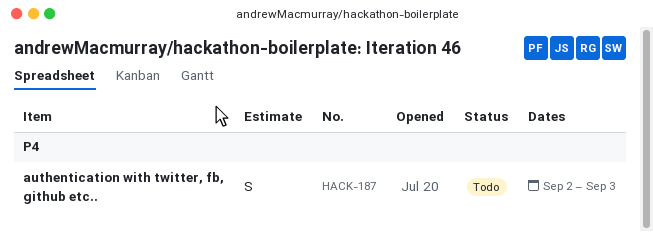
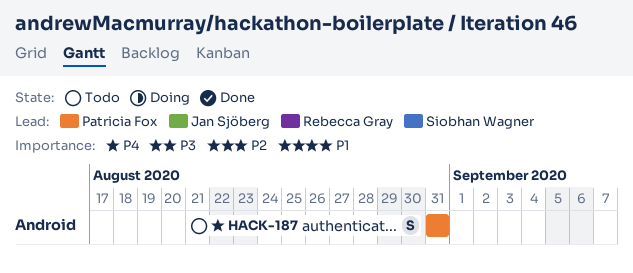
HACK-187, start: Sep 2 -> Aug 31
HACK-187, due: Sep 3 -> Aug 31

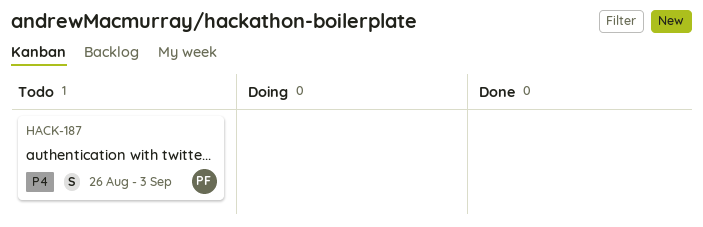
HACK-187, start: Aug 31 -> Aug 26
HACK-187, due: Aug 31 -> Sep 3

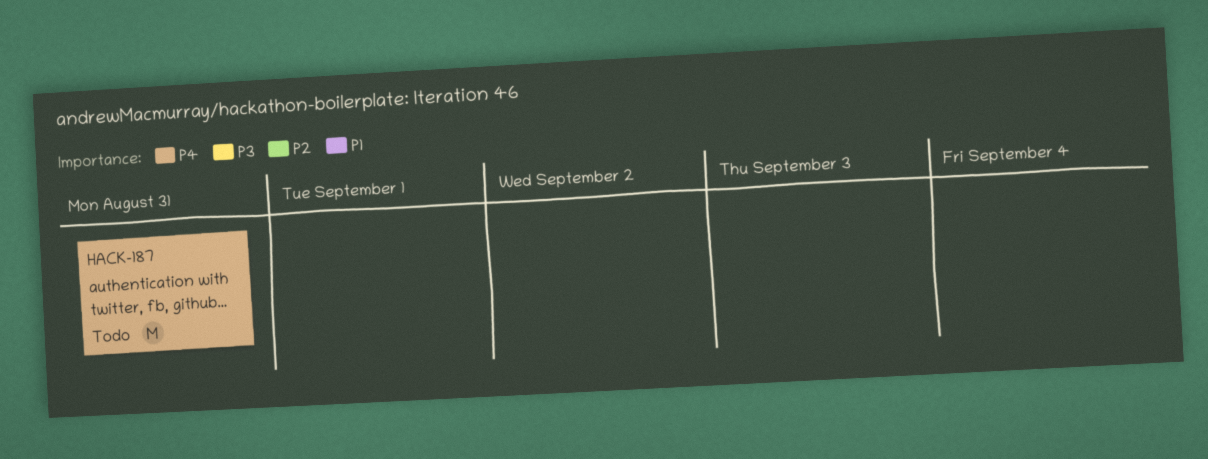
HACK-187, estimate: S -> M
HACK-187, due: Sep 3 -> Aug 31

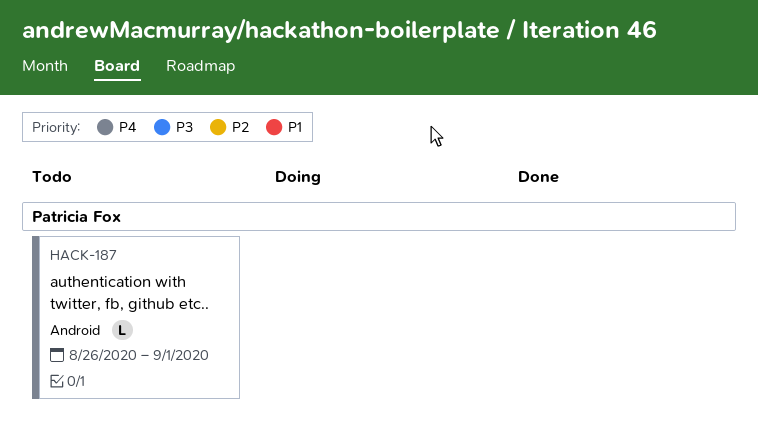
HACK-187, estimate: M -> L
HACK-187, due: Aug 31 -> Sep 1

